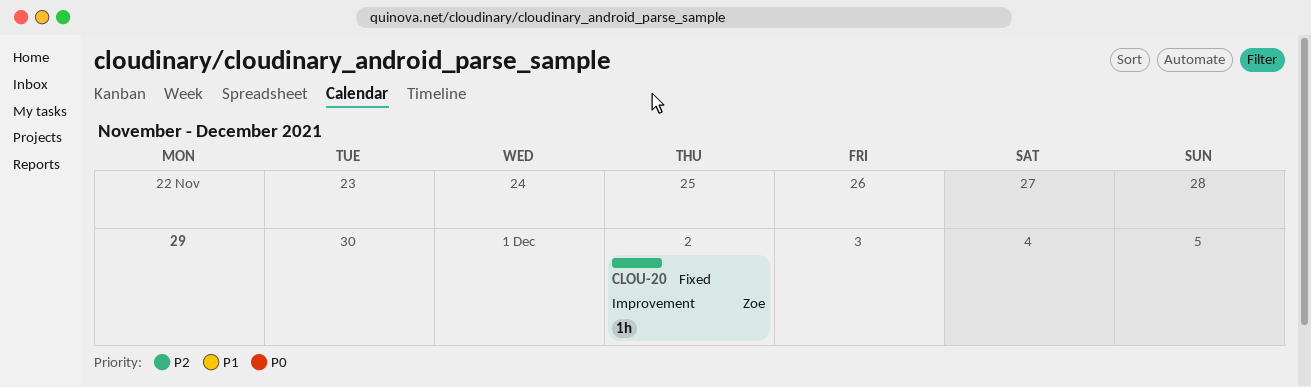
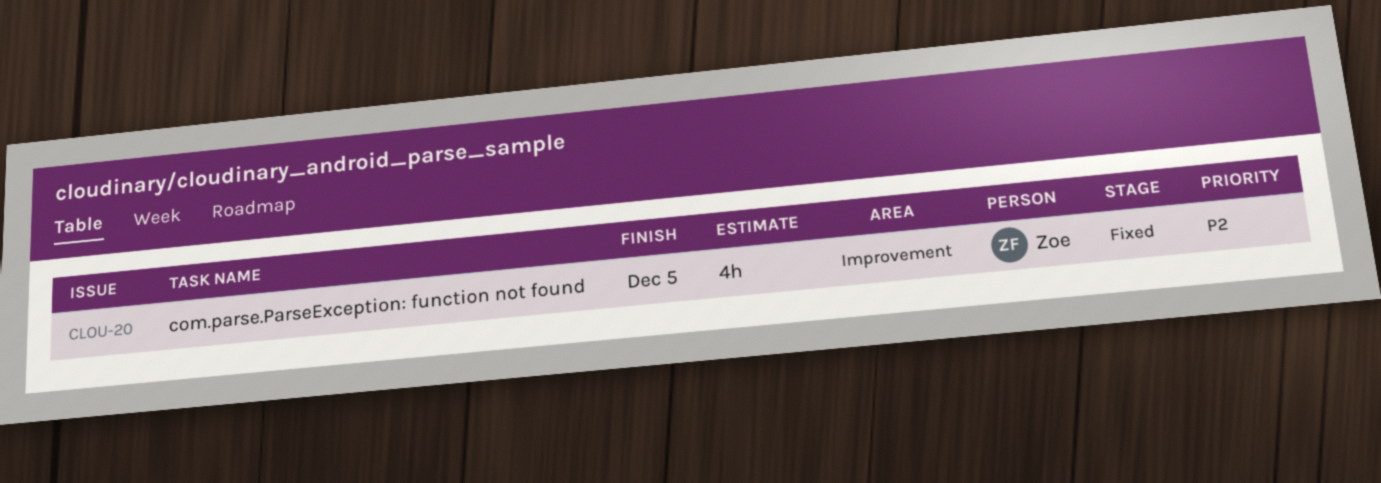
CLOU-20, estimate: 1h -> 4h
CLOU-20, due: Dec 2 -> Dec 5

